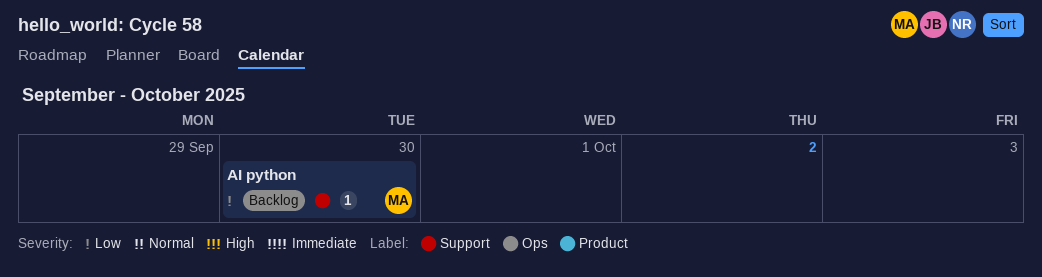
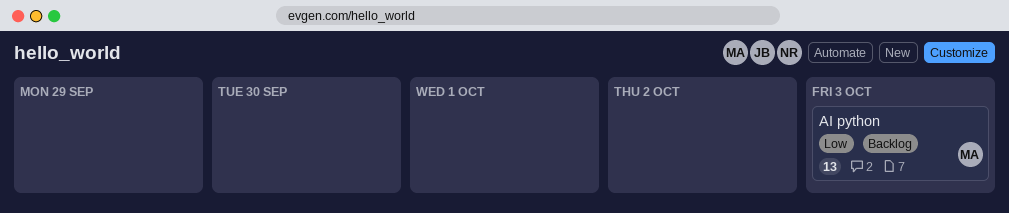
AI python, estimate: 1 -> 13
AI python, due: Sep 30 -> Oct 3

